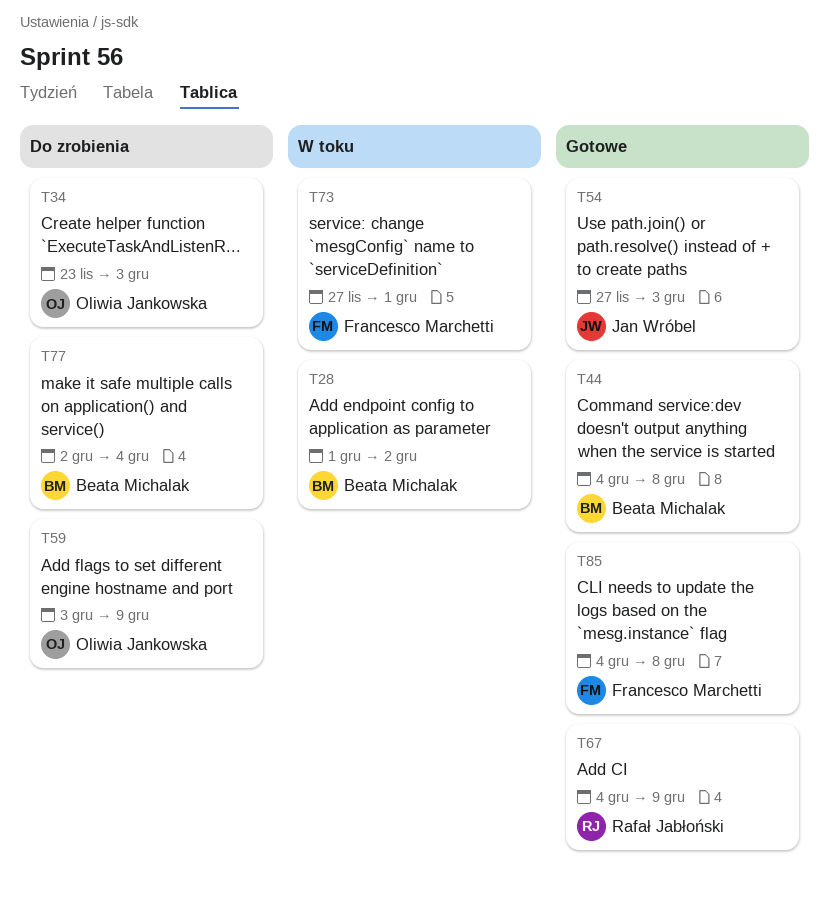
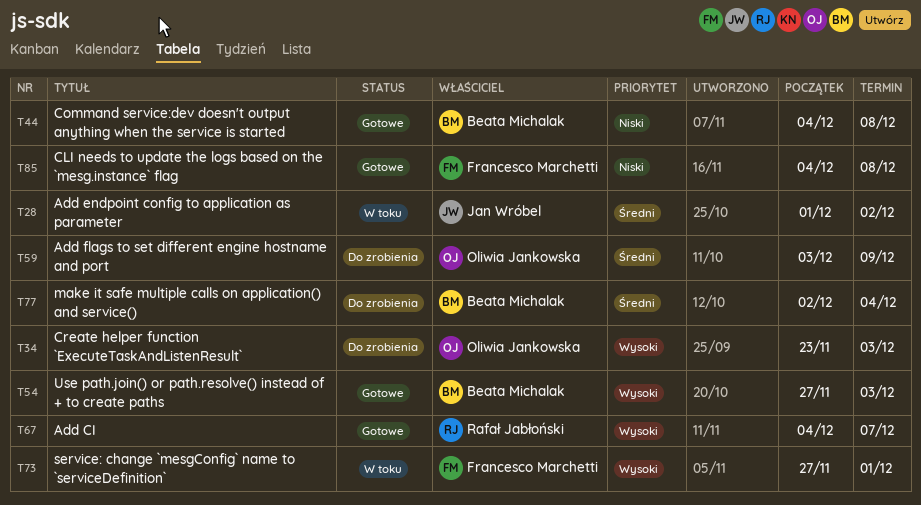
T28, owner: Beata Michalak -> Jan Wróbel
T54, owner: Jan Wróbel -> Beata Michalak
T67, due: Dec 9 -> Dec 7

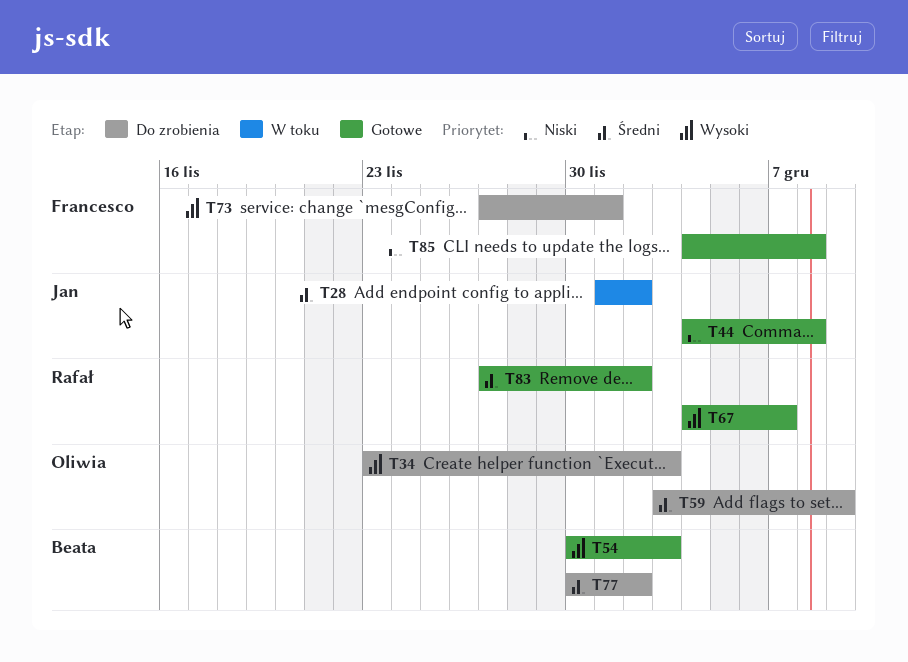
T44, owner: Beata Michalak -> Jan Wróbel
T54, start: Nov 27 -> Nov 30
T73, status: W toku -> Do zrobienia
T77, start: Dec 2 -> Nov 30
T77, due: Dec 4 -> Dec 2
T83: none -> present

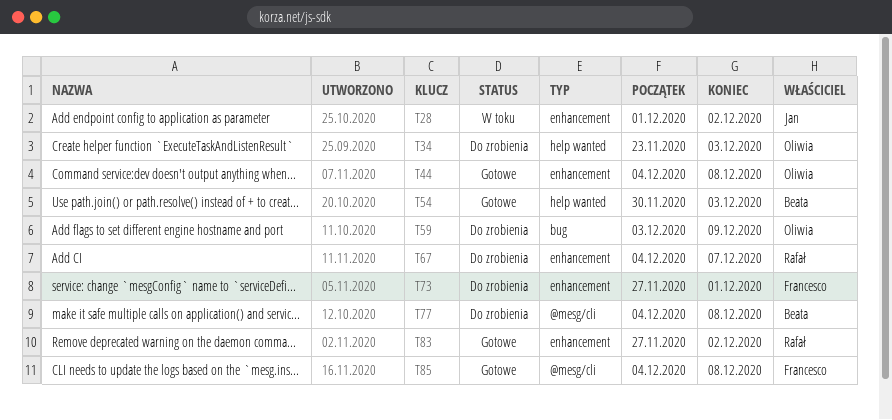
T44, owner: Jan -> Oliwia
T67, status: Gotowe -> Do zrobienia
T77, start: Nov 30 -> Dec 4
T77, due: Dec 2 -> Dec 8

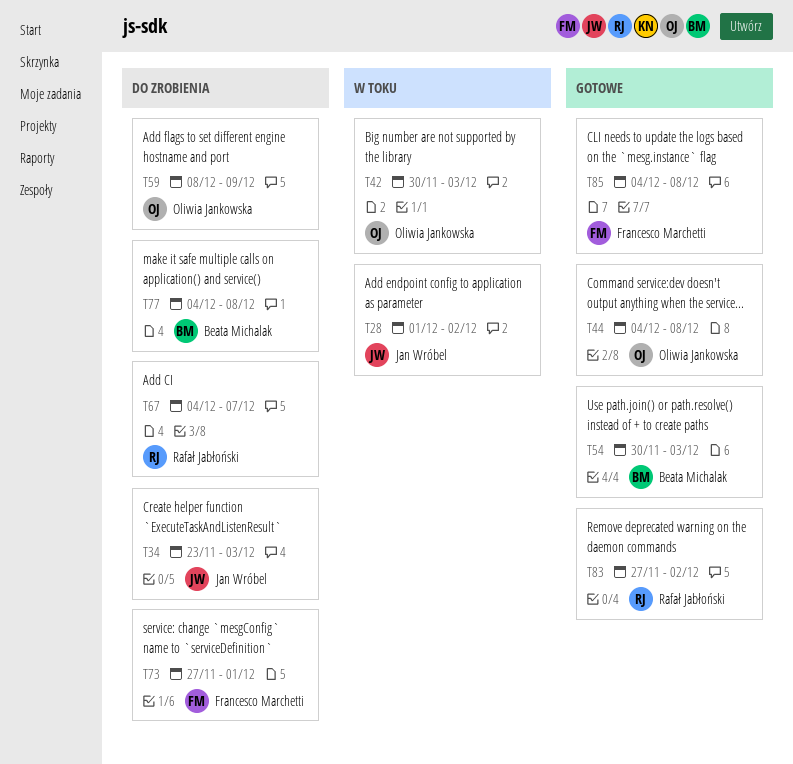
T34, owner: Oliwia Jankowska -> Jan Wróbel
T42: none -> present
T59, start: Dec 3 -> Dec 8

